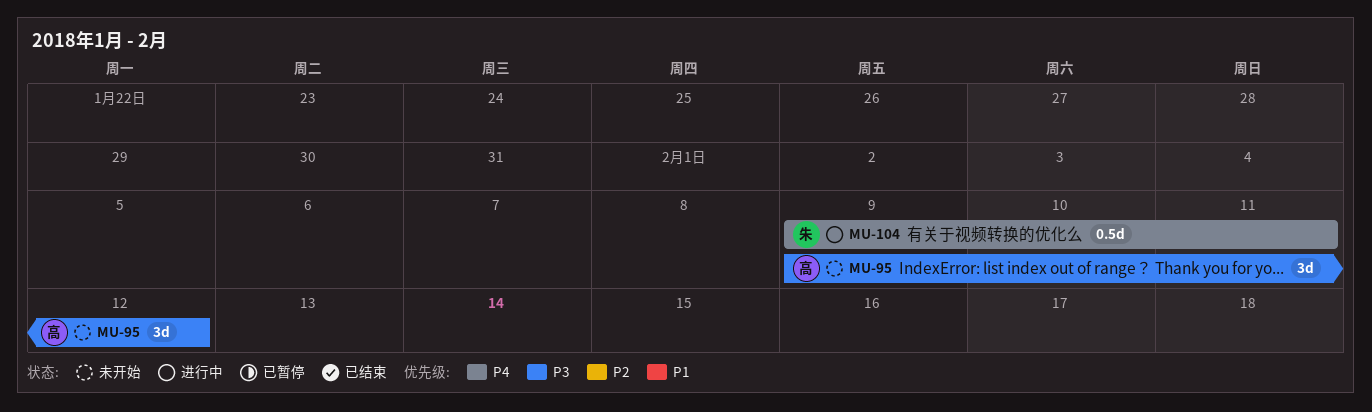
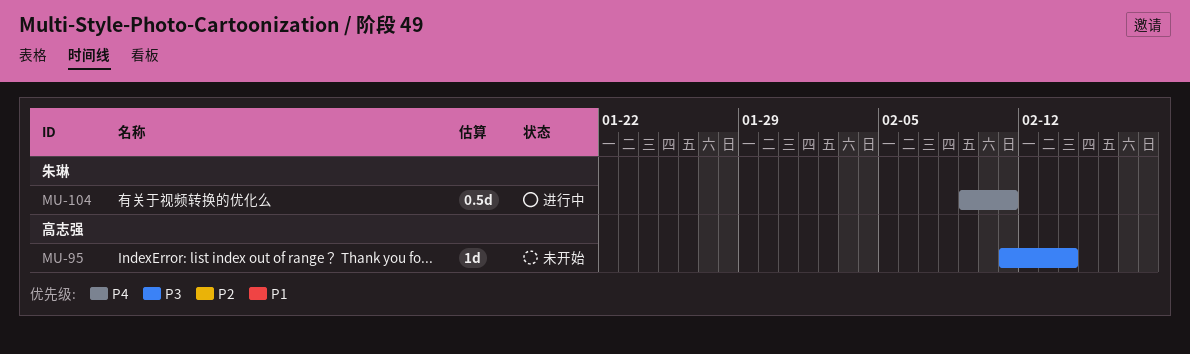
MU-95, estimate: 3d -> 1d
MU-95, start: Feb 9 -> Feb 11
MU-95, due: Feb 12 -> Feb 14

